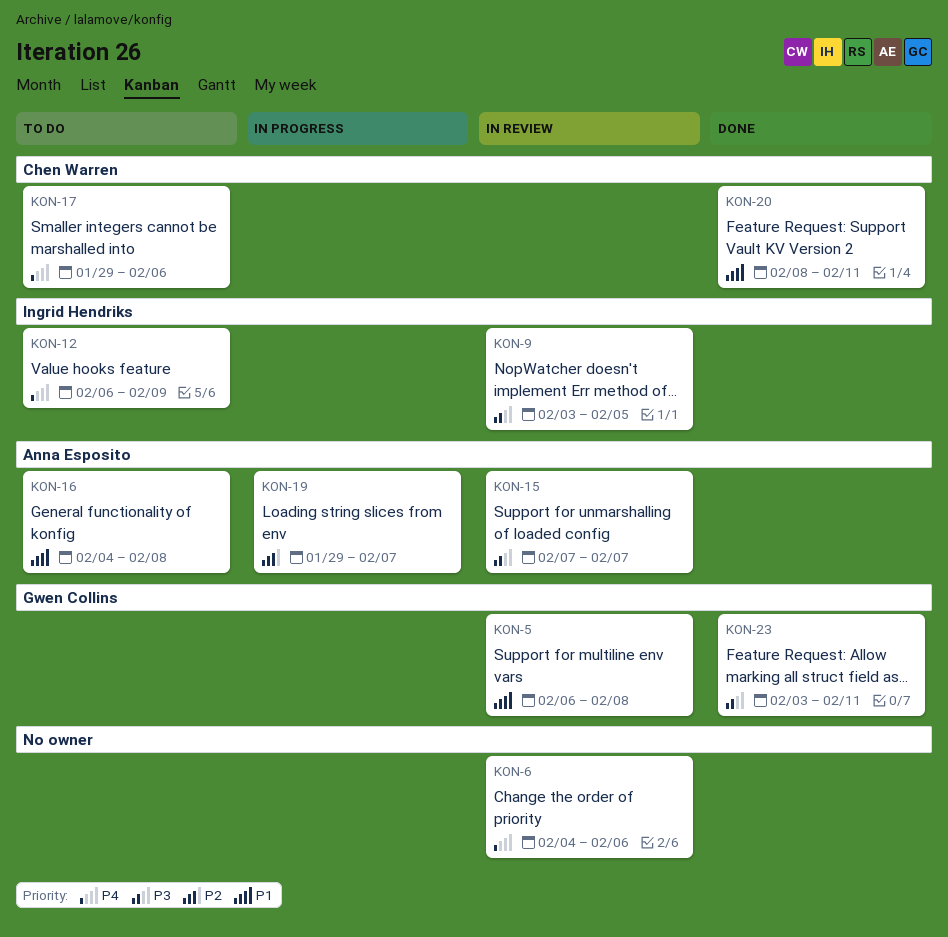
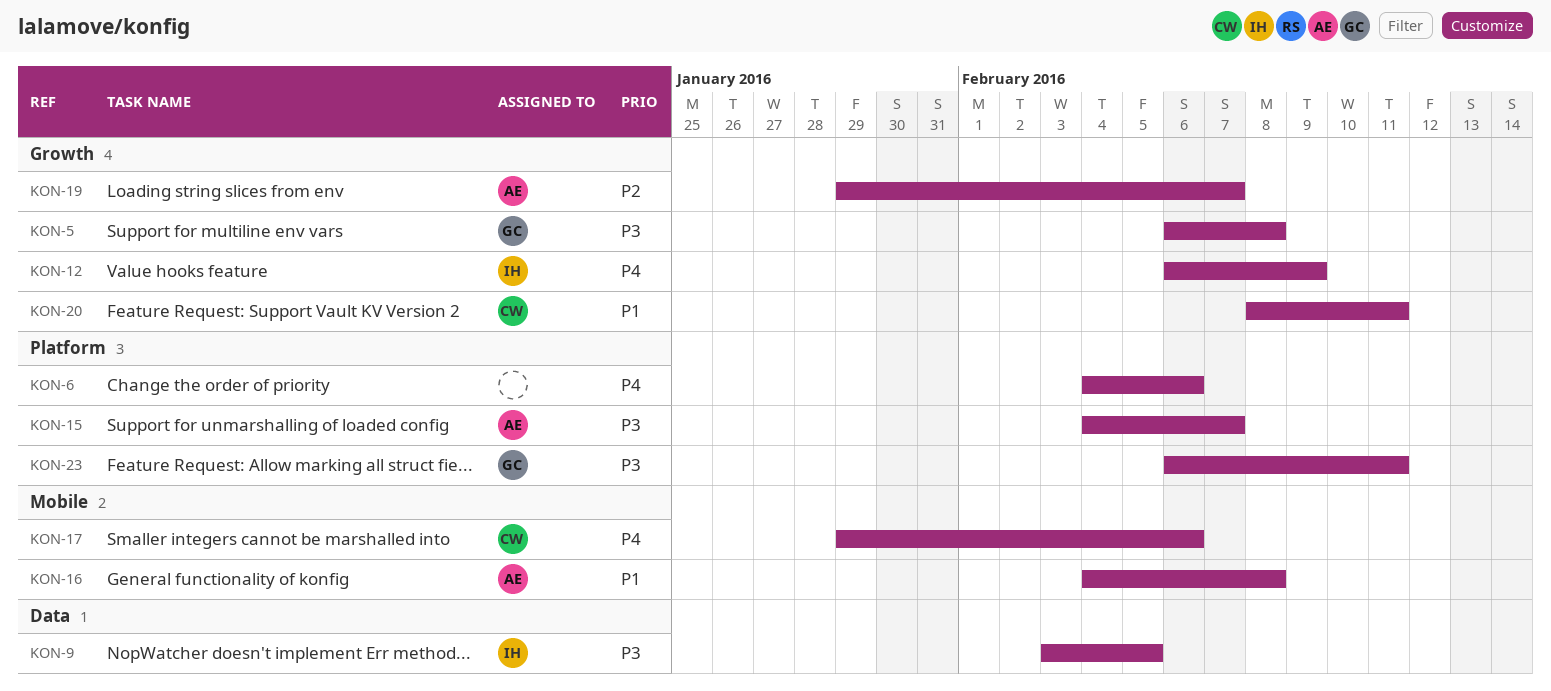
KON-5, priority: P1 -> P3
KON-15, start: Feb 7 -> Feb 4
KON-23, start: Feb 3 -> Feb 6

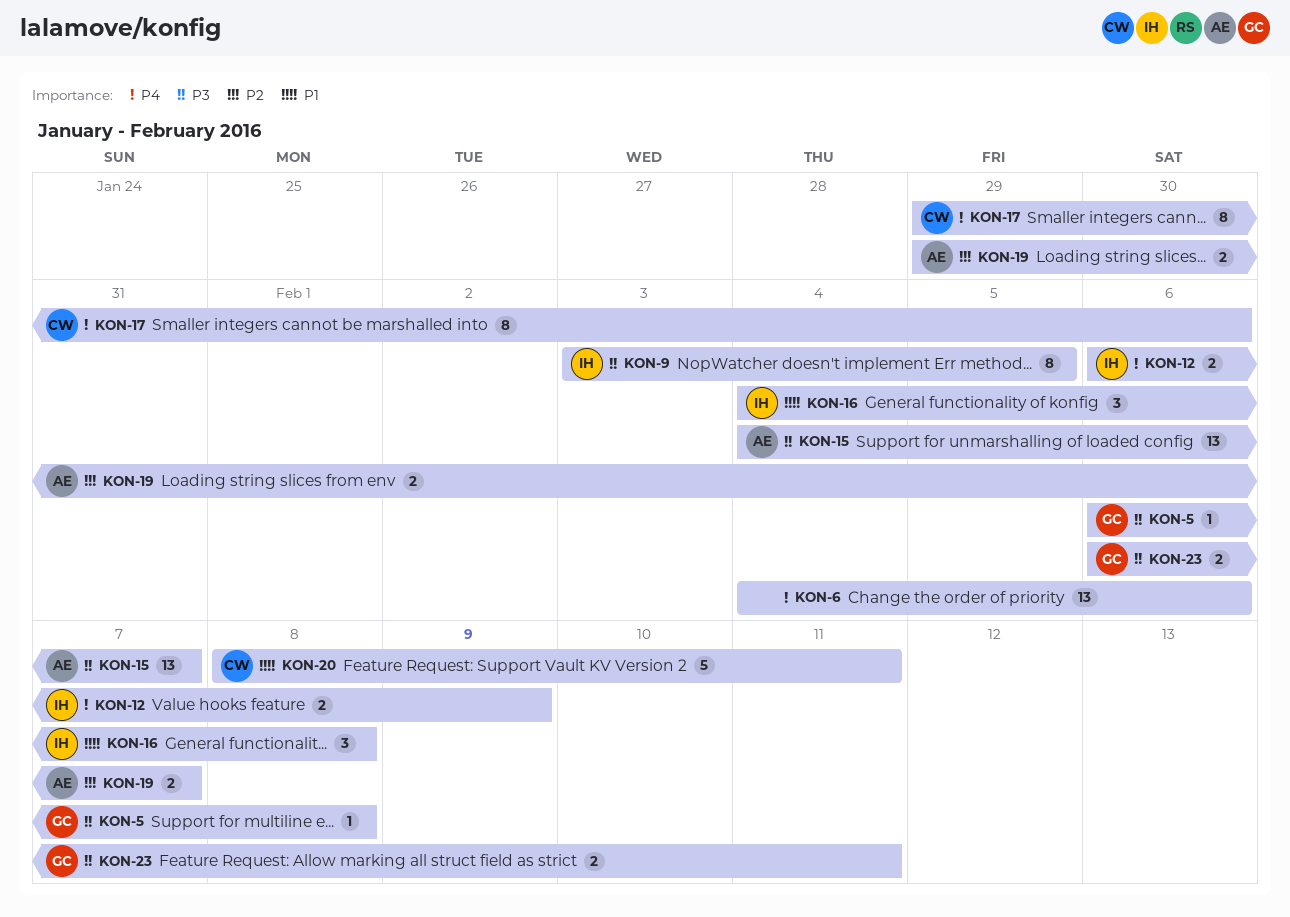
KON-16, owner: AE -> IH

